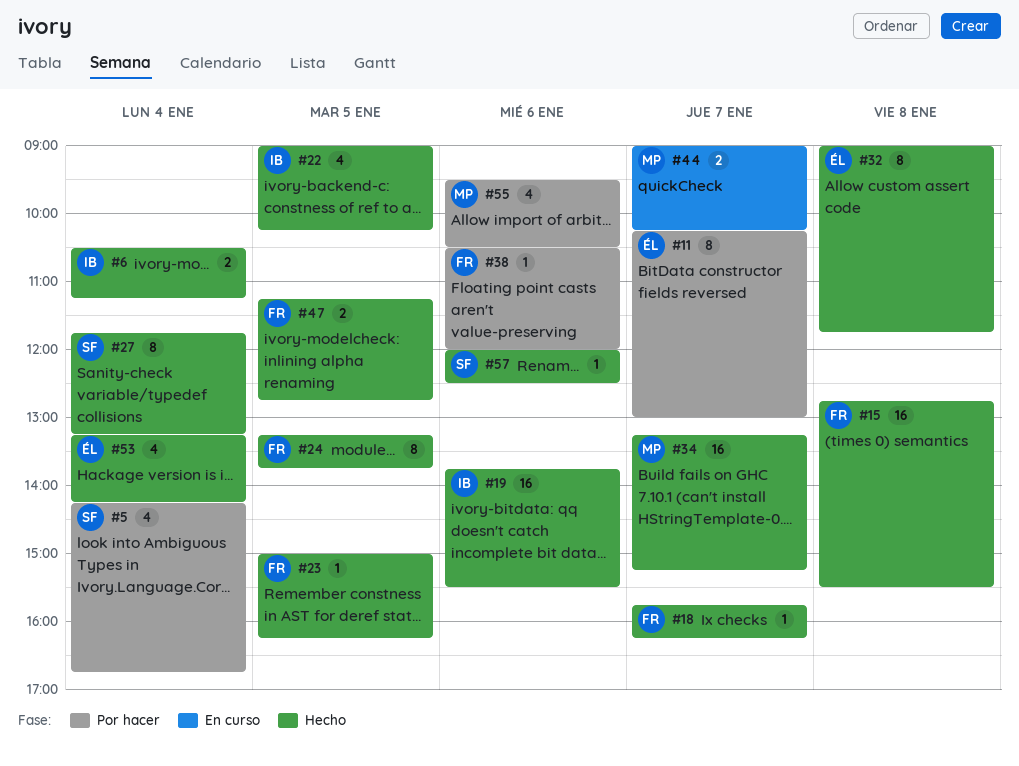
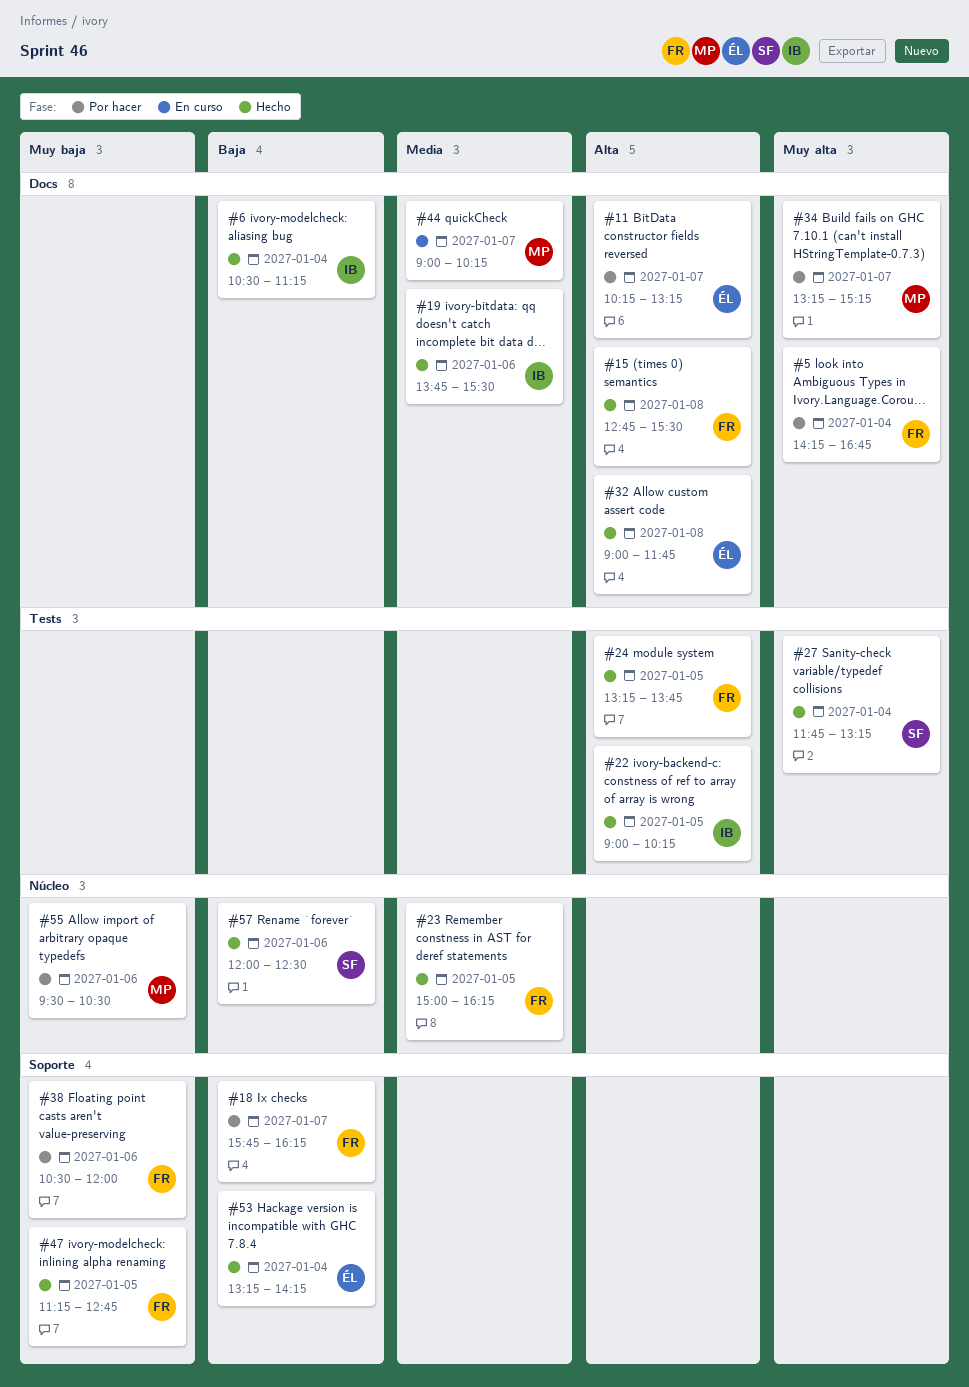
#5, owner: SF -> FR
#11, ends: 13:00 -> 13:15
#18, status: Hecho -> Por hacer
#34, status: Hecho -> Por hacer

